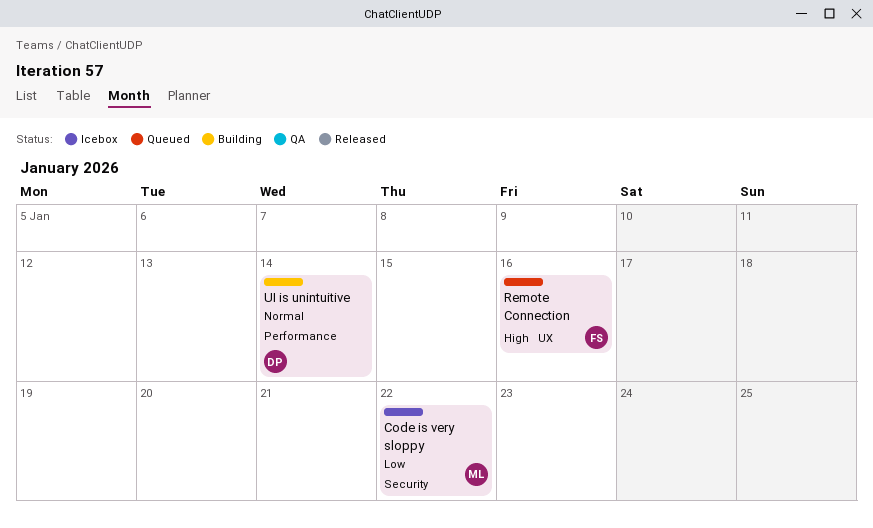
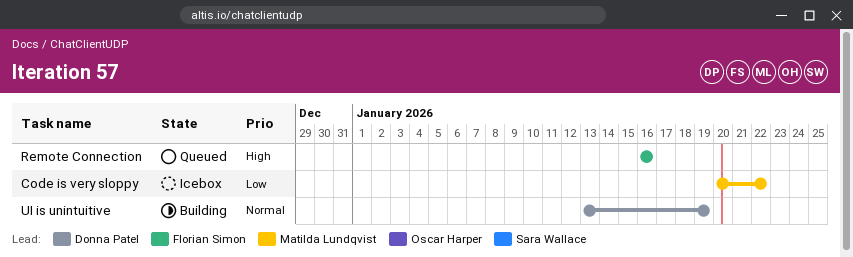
UI is unintuitive, due: Jan 14 -> Jan 19

